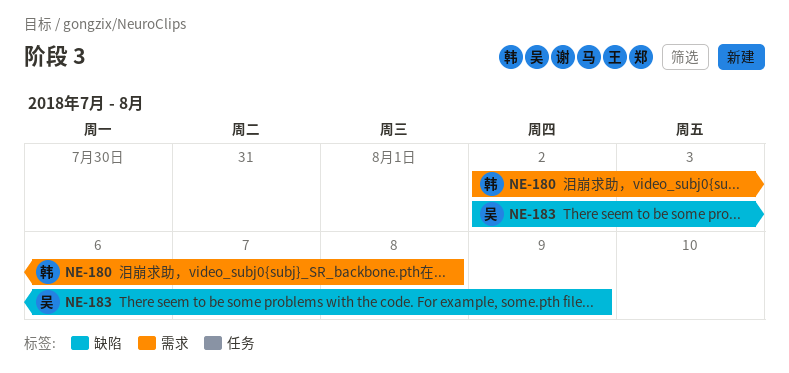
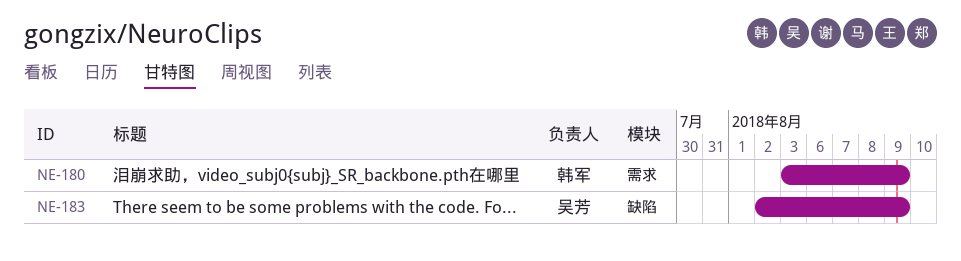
NE-180, start: Aug 2 -> Aug 3
NE-180, due: Aug 8 -> Aug 9

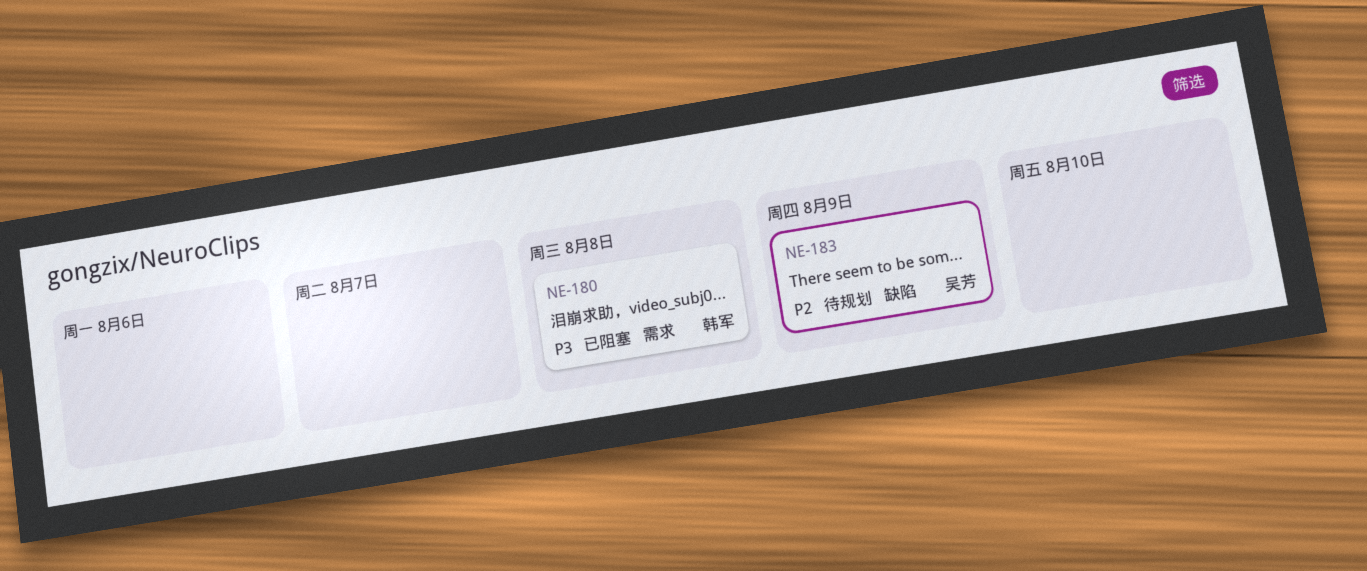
NE-180, due: Aug 9 -> Aug 8

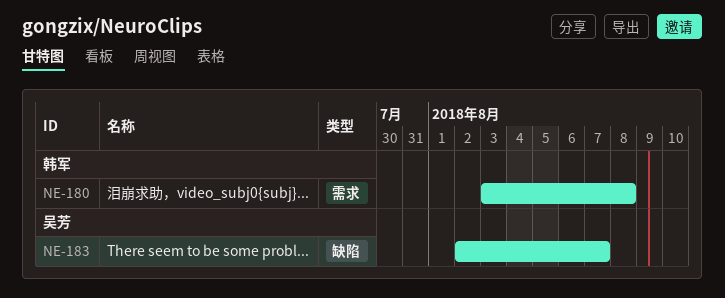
NE-183, due: Aug 9 -> Aug 7

